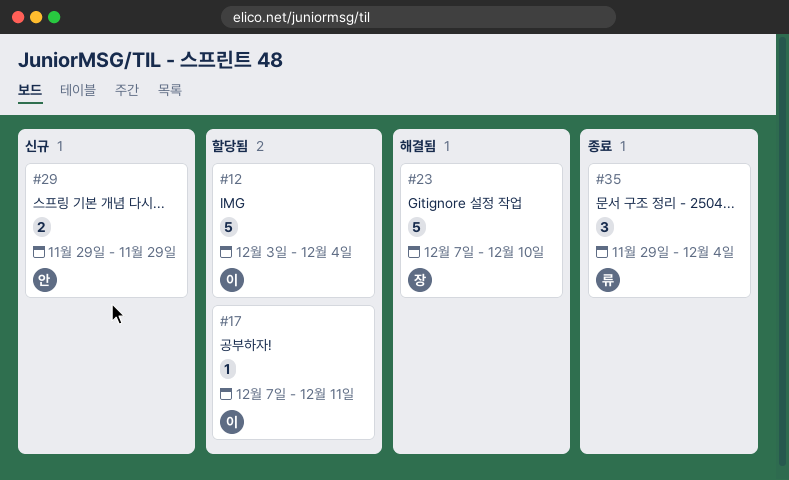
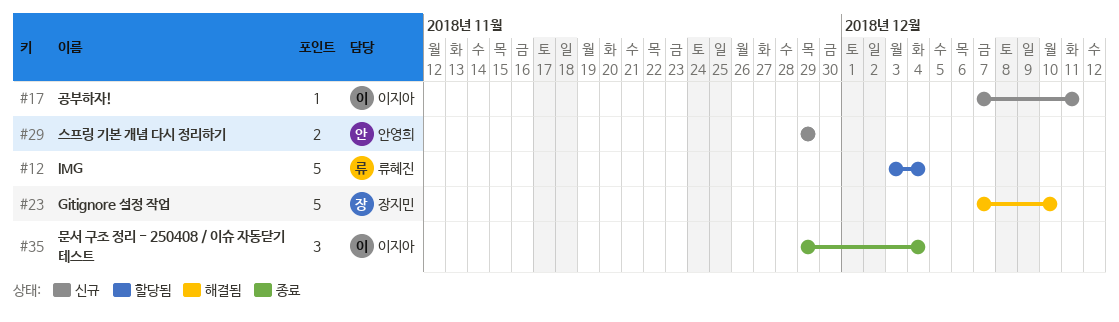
#12, owner: 이지아 -> 류혜진
#17, status: 할당됨 -> 신규
#35, owner: 류혜진 -> 이지아

